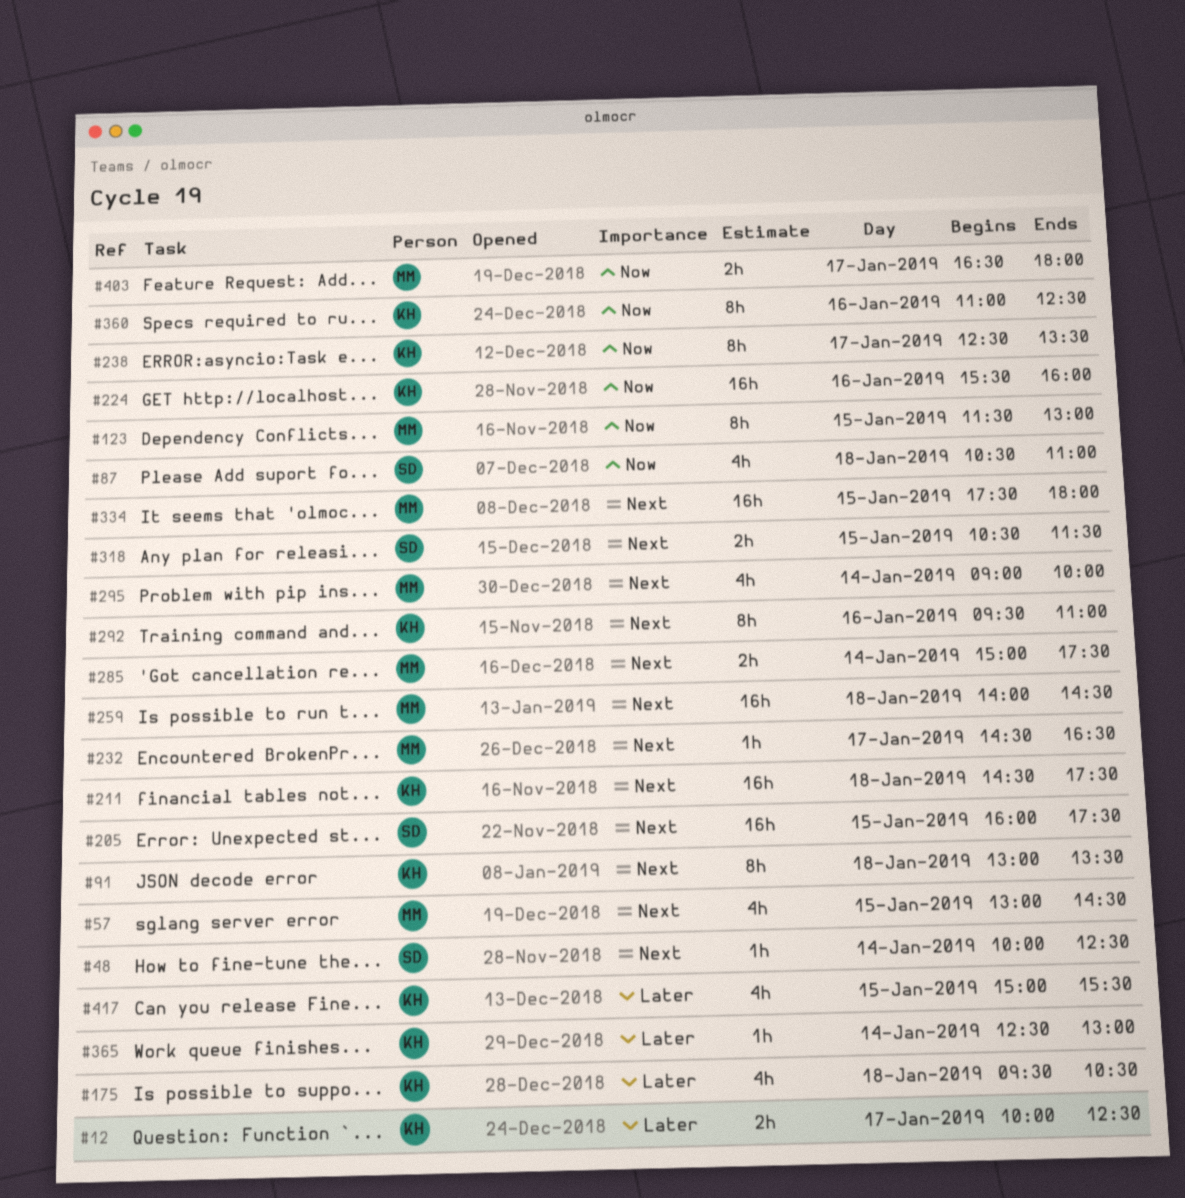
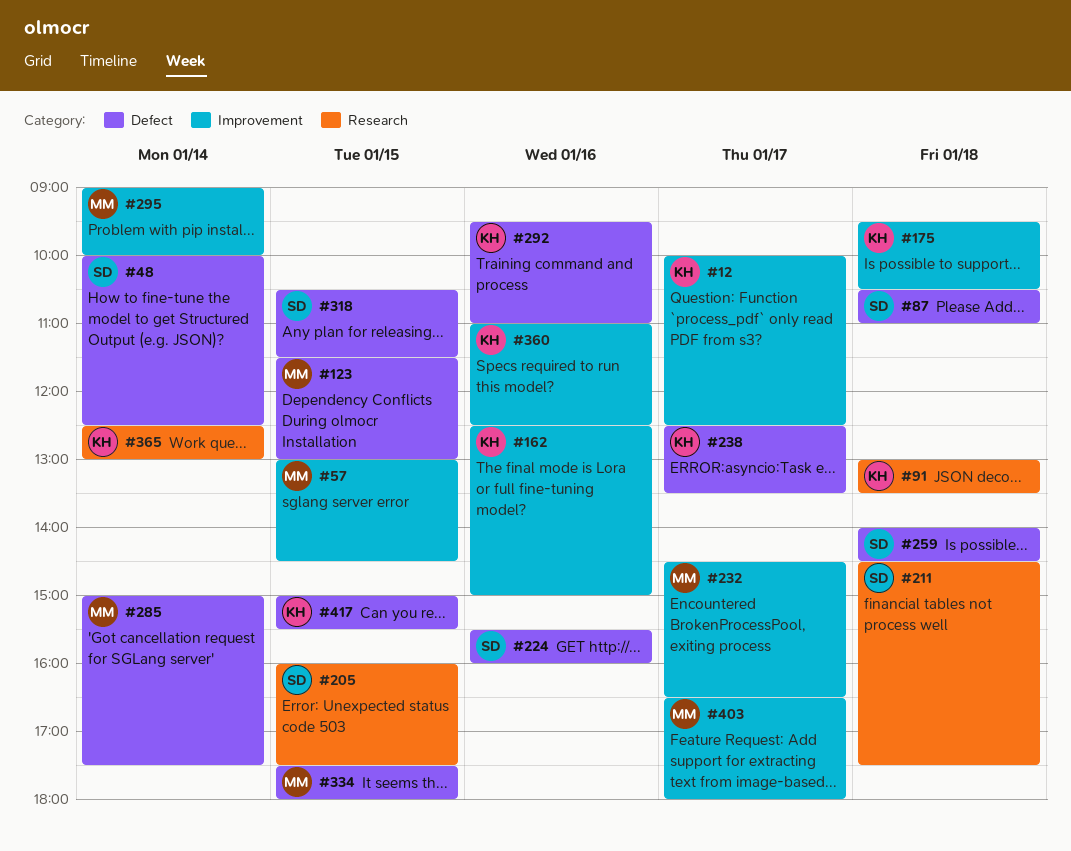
#162: none -> present
#211, owner: KH -> SD
#224, owner: KH -> SD
#259, owner: MM -> SD

